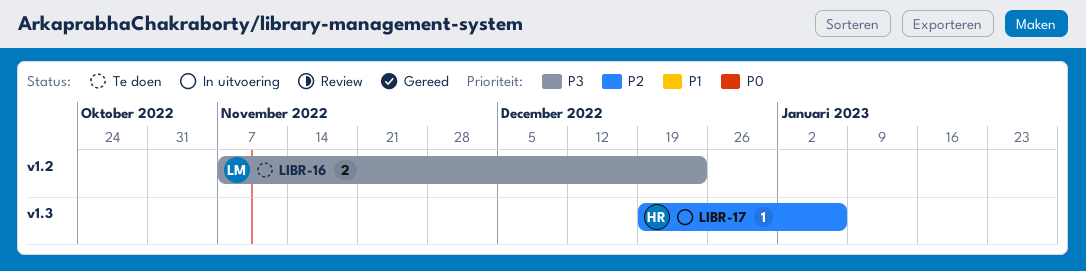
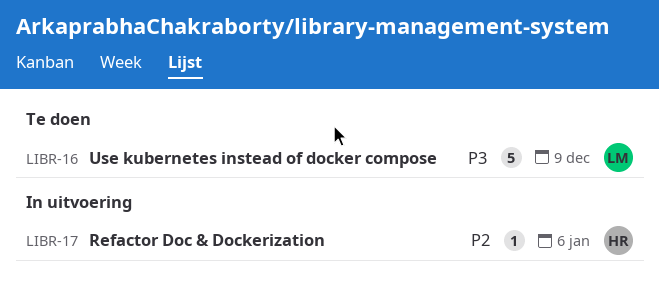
LIBR-16, estimate: 2 -> 5
LIBR-16, due: Dec 23 -> Dec 9

